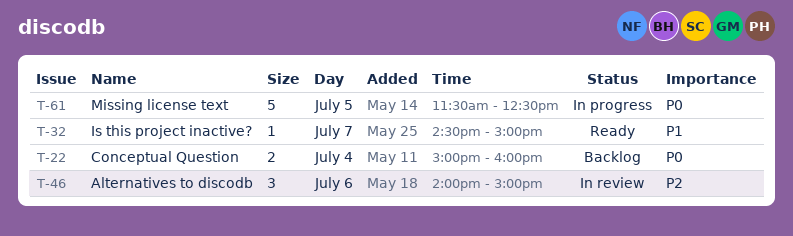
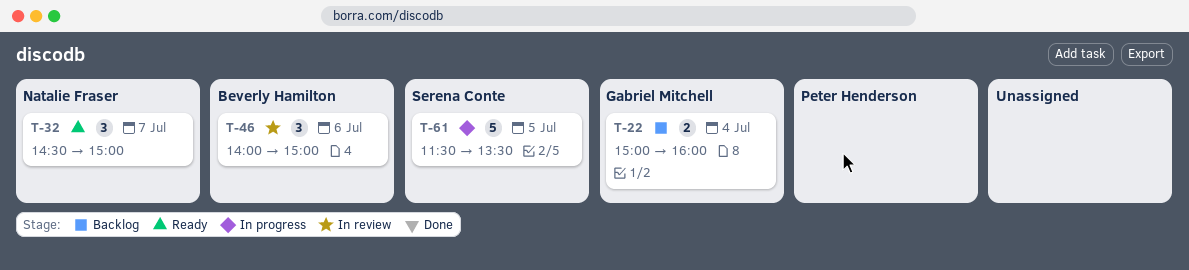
T-32, estimate: 1 -> 3
T-61, ends: 12:30 -> 13:30

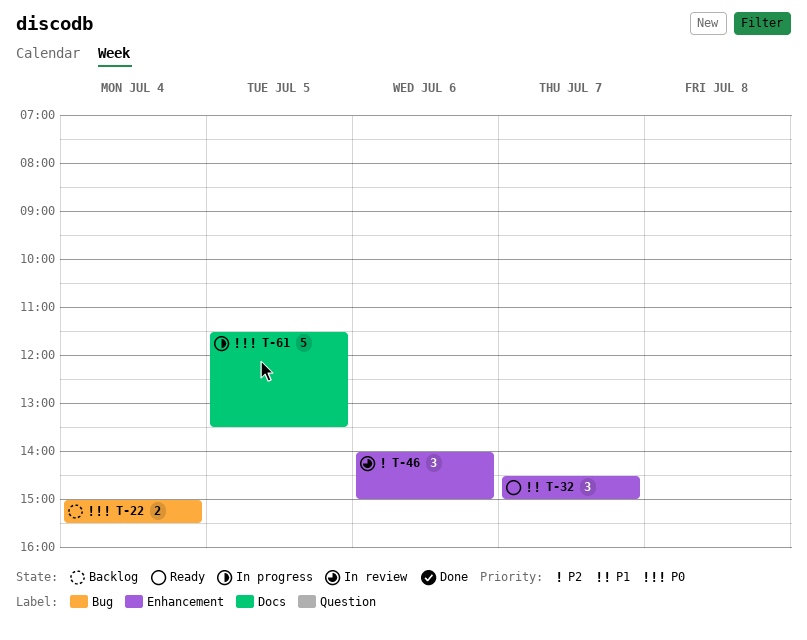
T-22, ends: 16:00 -> 15:30

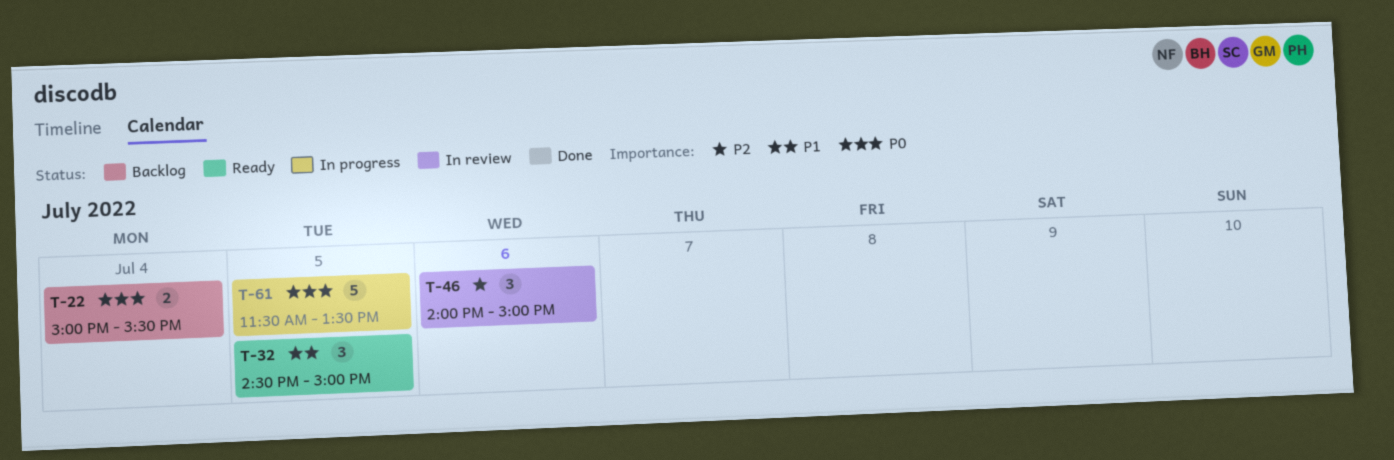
T-32, day: Jul 7 -> Jul 5

